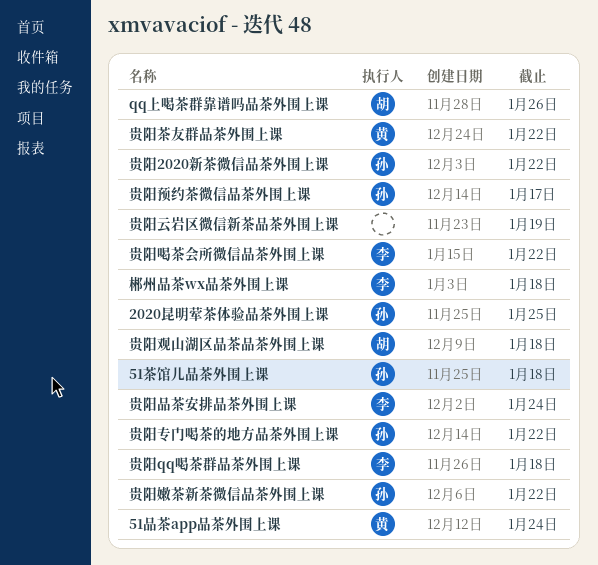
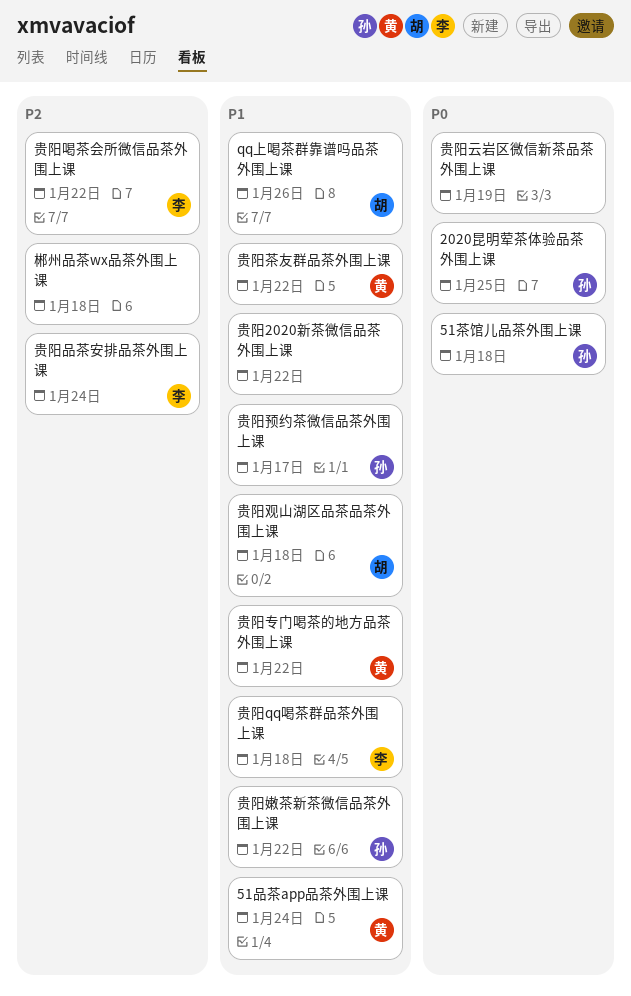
贵阳2020新茶微信品茶外围上课, owner: 孙 -> none
贵阳专门喝茶的地方品茶外围上课, owner: 孙 -> 黄
郴州品茶wx品茶外围上课, owner: 李 -> none

